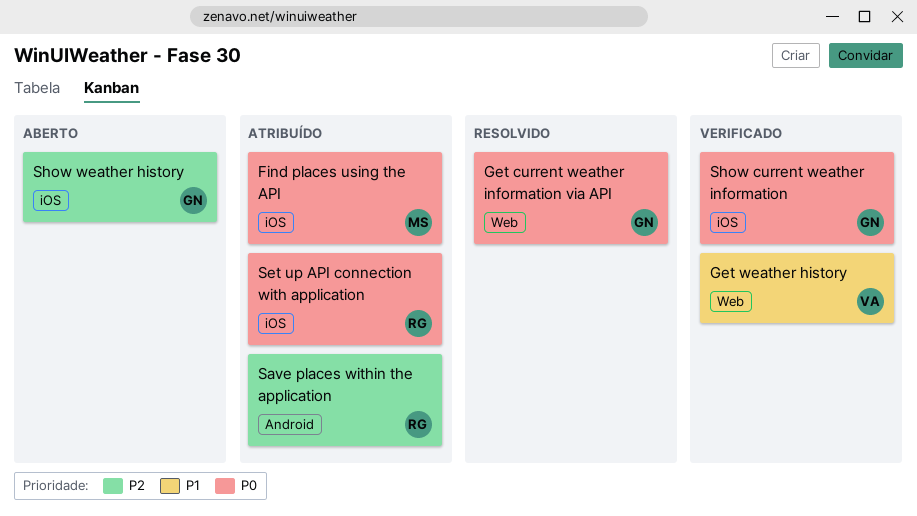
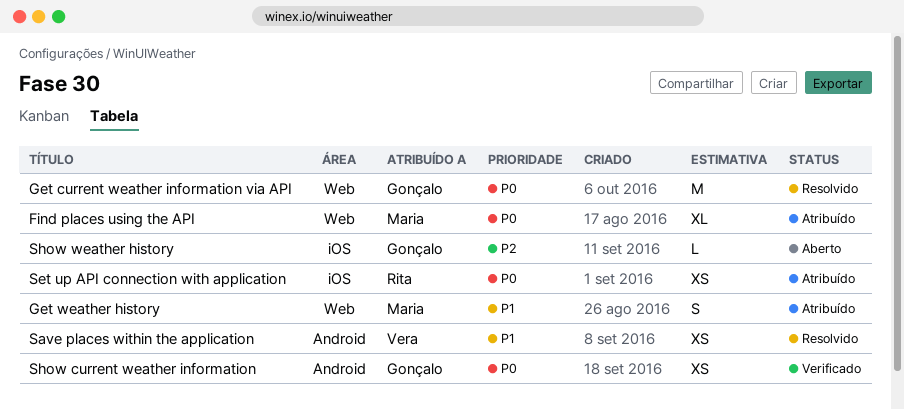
Find places using the API, label: iOS -> Web
Get weather history, status: Verificado -> Atribuído
Get weather history, owner: Vera -> Maria
Save places within the application, status: Atribuído -> Resolvido
Save places within the application, owner: Rita -> Vera
Save places within the application, priority: P2 -> P1
Show current weather information, label: iOS -> Android

